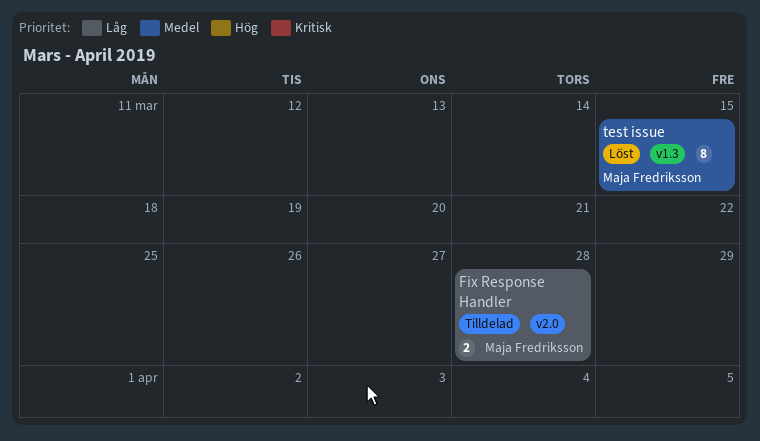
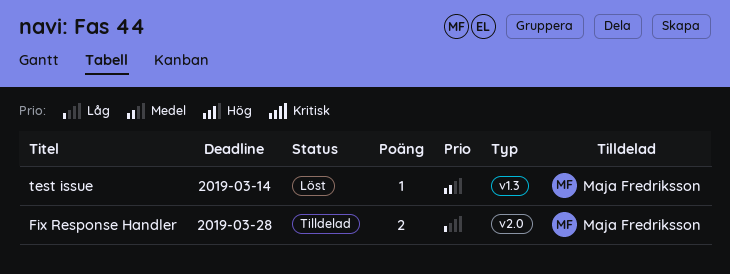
test issue, estimate: 8 -> 1
test issue, due: Mar 15 -> Mar 14

